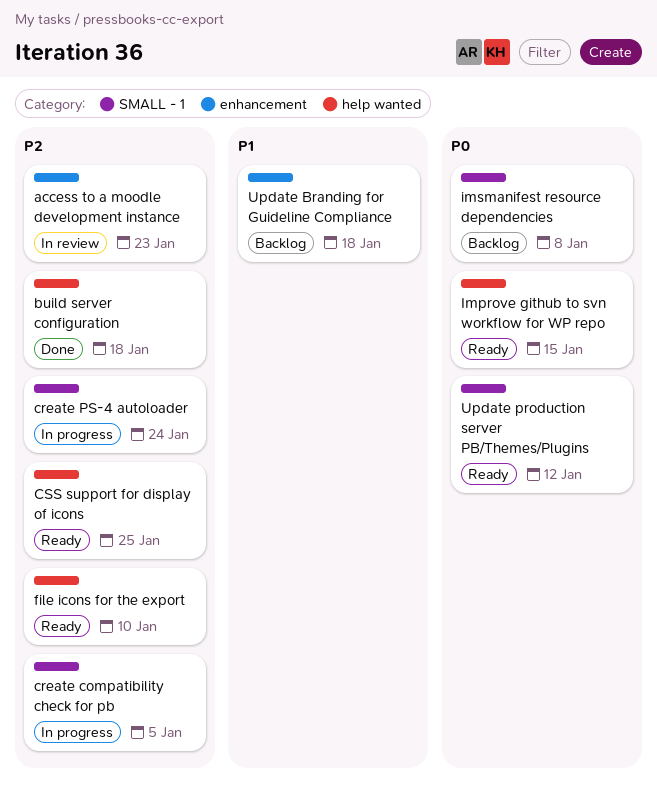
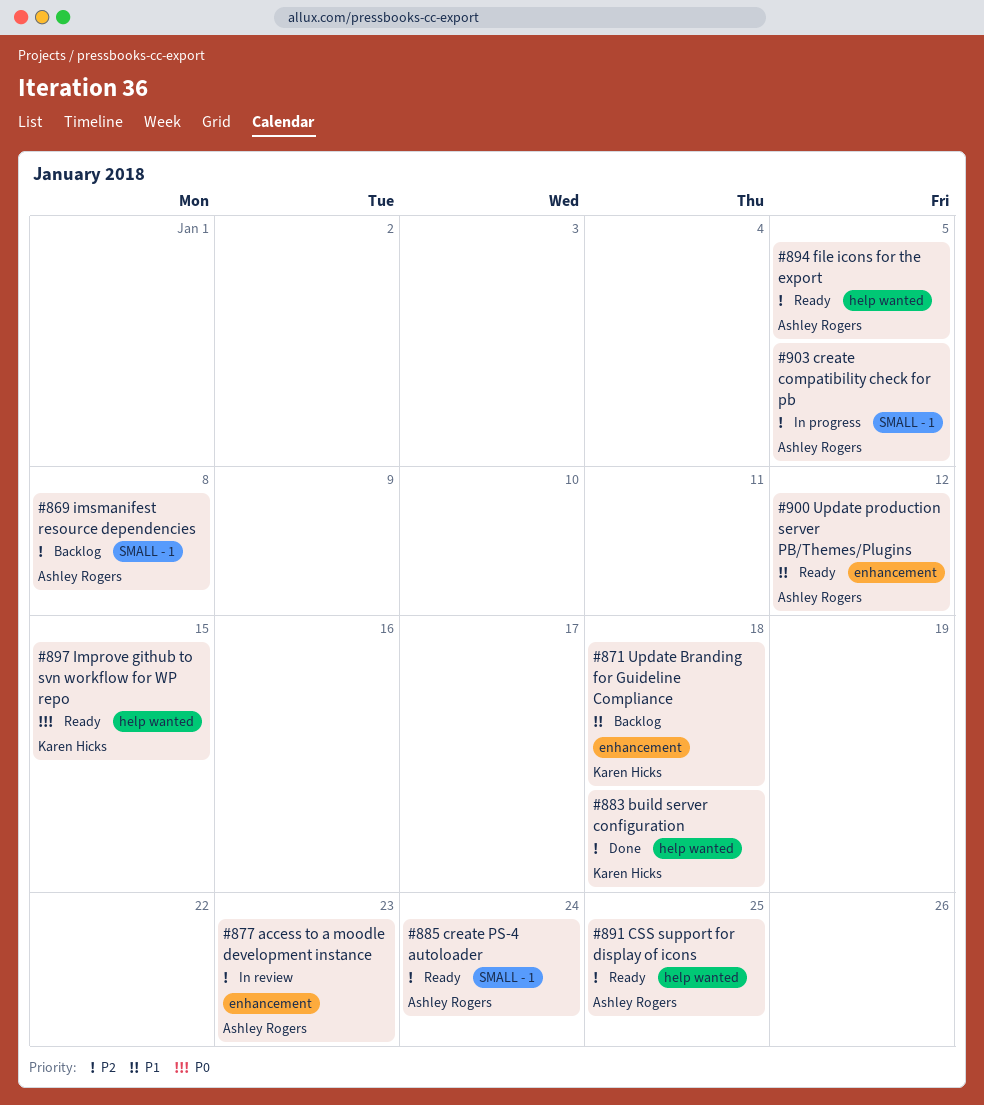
create PS-4 autoloader, status: In progress -> Ready
file icons for the export, due: Jan 10 -> Jan 5
imsmanifest resource dependencies, priority: P0 -> P2
Update production server PB/Themes/Plugins, priority: P0 -> P1
Update production server PB/Themes/Plugins, label: SMALL - 1 -> enhancement

